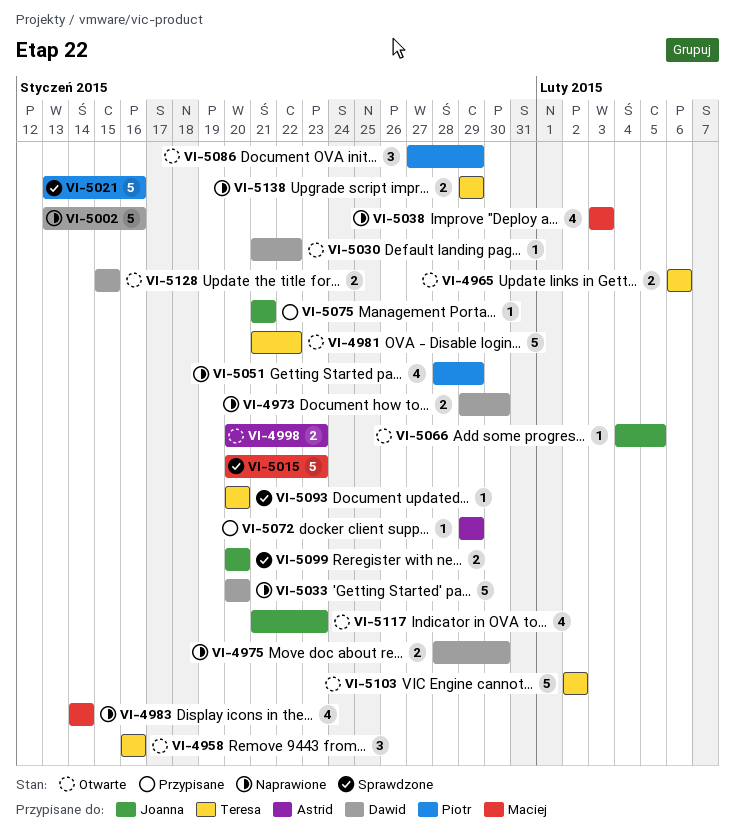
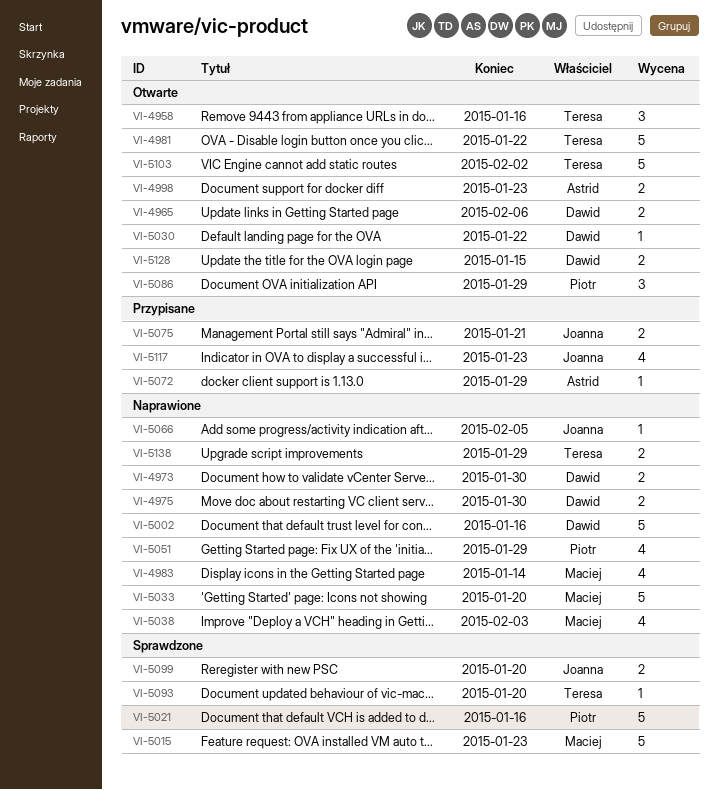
VI-4965, owner: Teresa -> Dawid
VI-5033, owner: Dawid -> Maciej
VI-5066, status: Otwarte -> Naprawione
VI-5075, estimate: 1 -> 2
VI-5117, status: Otwarte -> Przypisane

